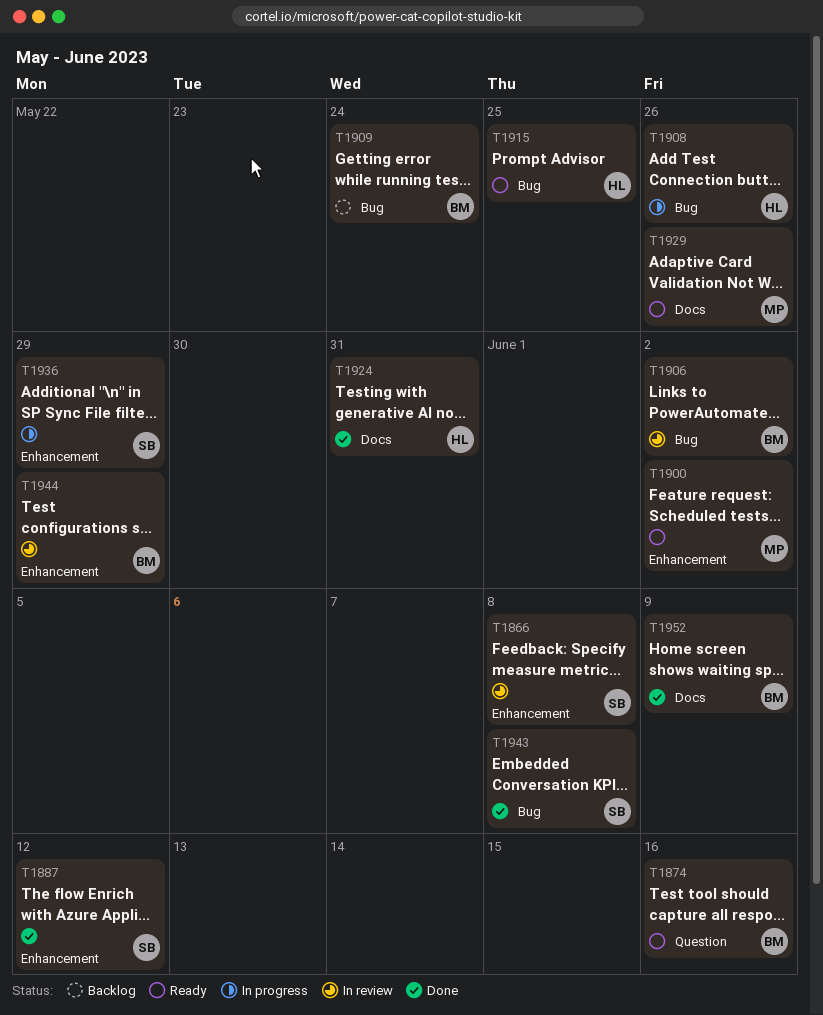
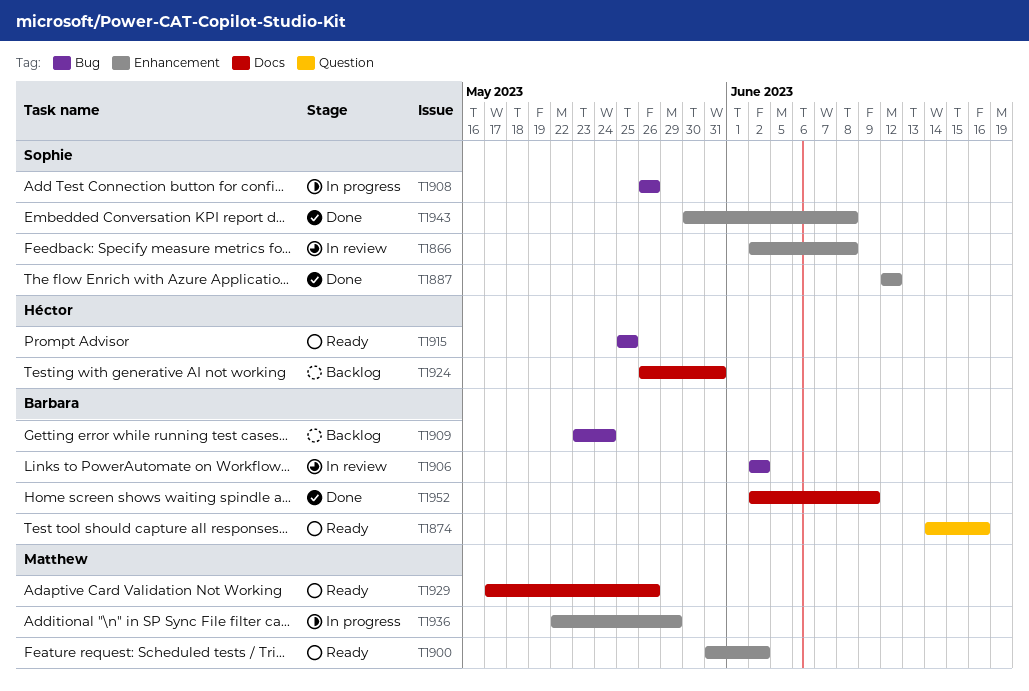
T1908, owner: Héctor -> Sophie
T1924, status: Done -> Backlog
T1936, owner: Sophie -> Matthew
T1943, label: Bug -> Enhancement
T1944: present -> none

